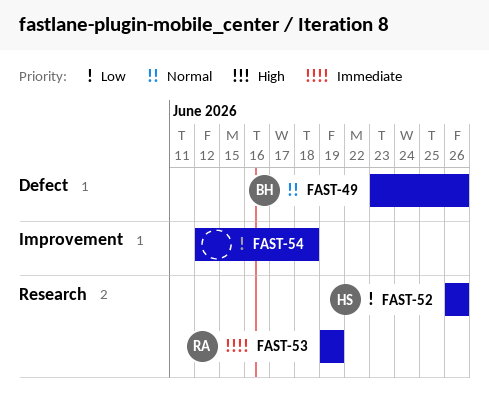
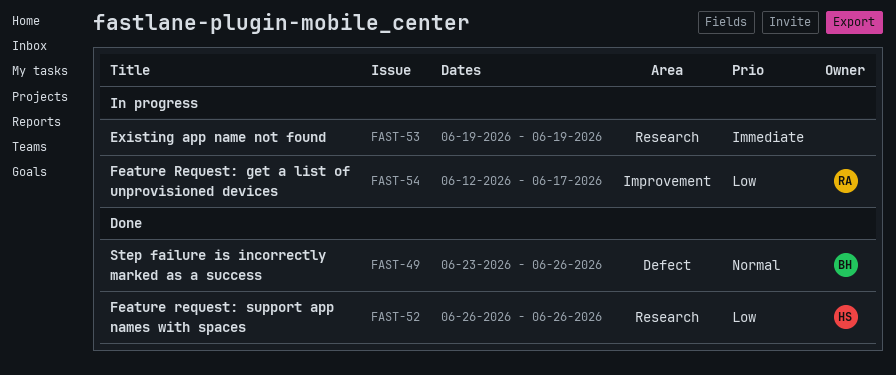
FAST-53, owner: RA -> none
FAST-54, owner: none -> RA
FAST-54, due: Jun 18 -> Jun 17

